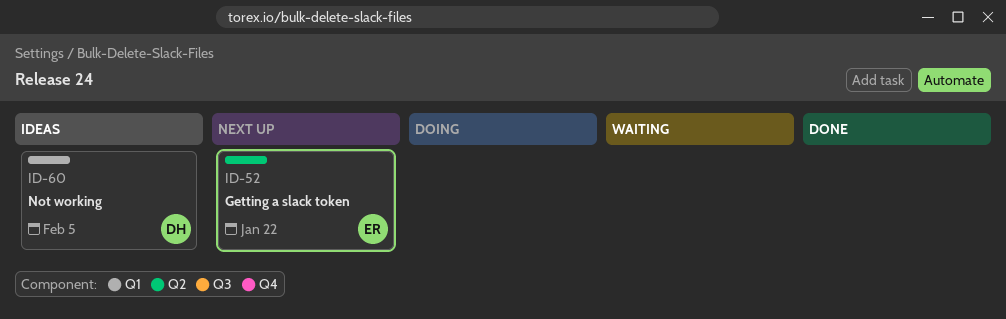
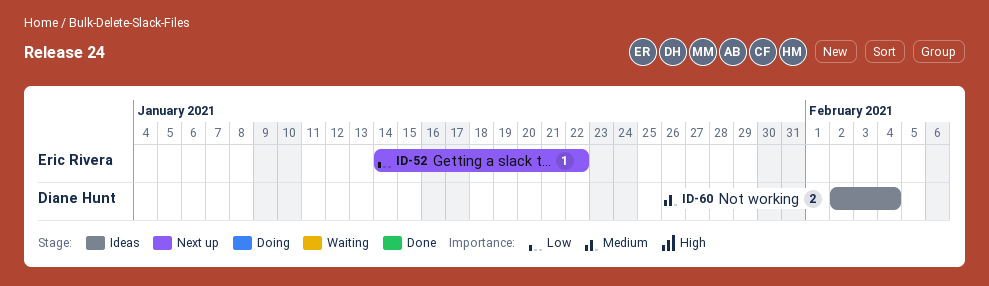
ID-60, due: Feb 5 -> Feb 4

